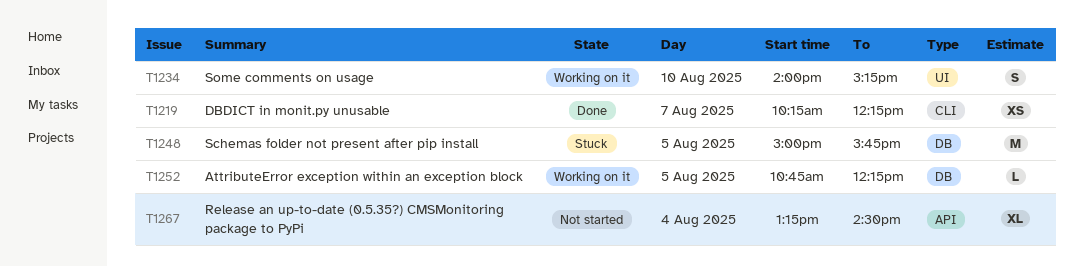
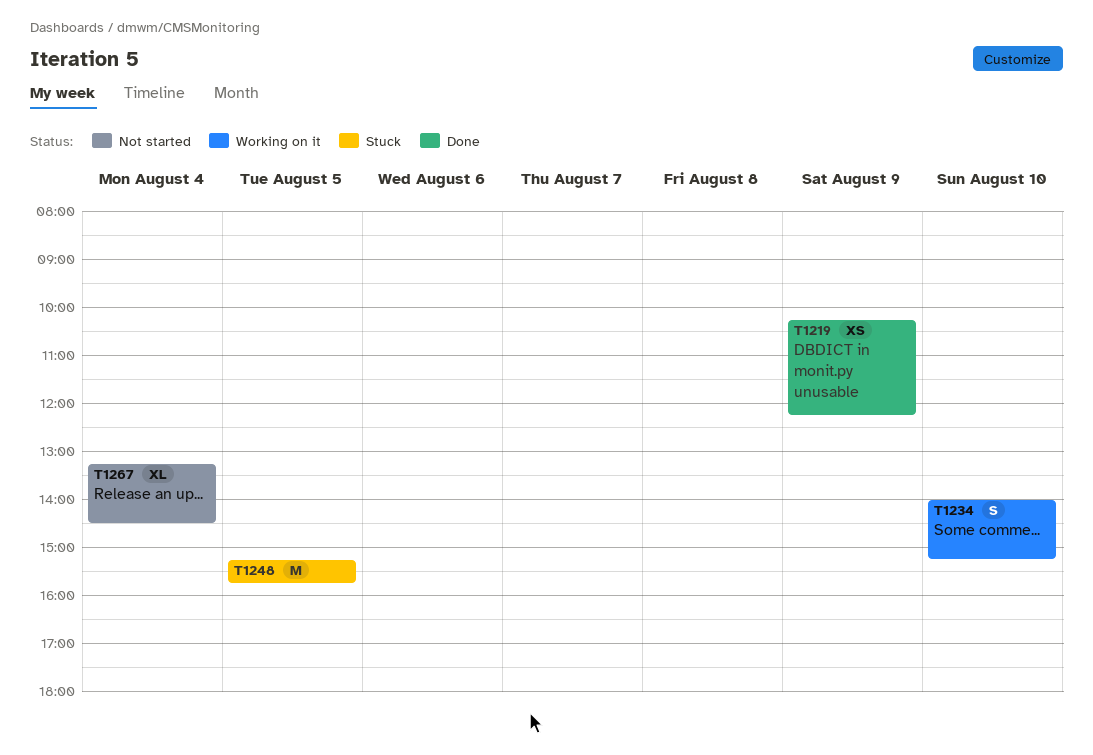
T1219, day: Aug 7 -> Aug 9
T1248, begins: 15:00 -> 15:15
T1252: present -> none

